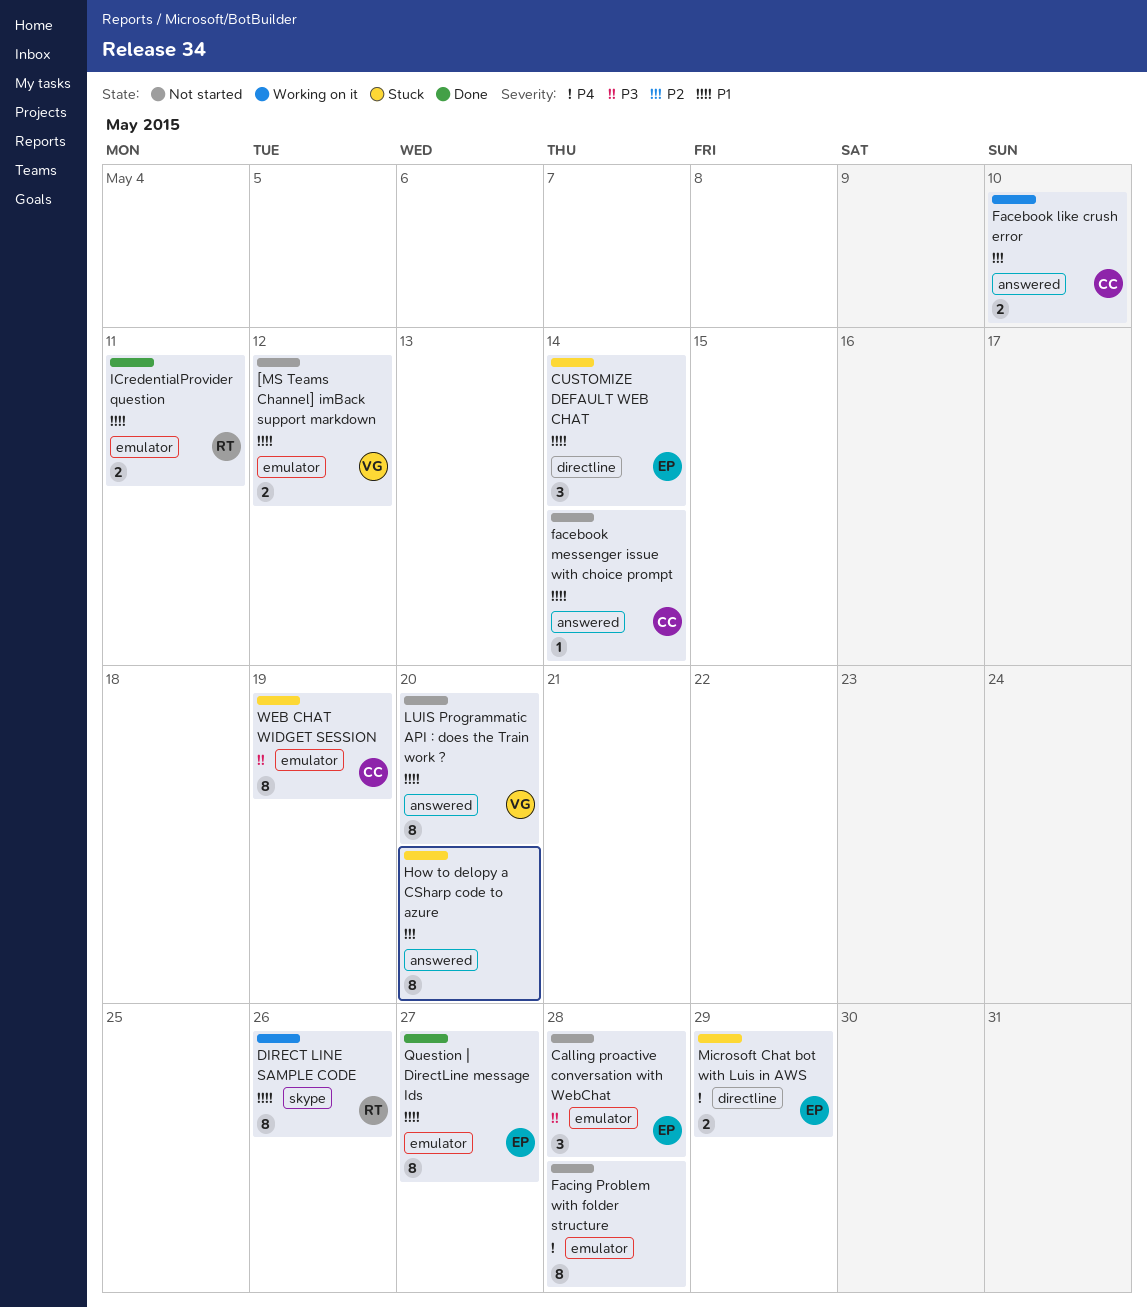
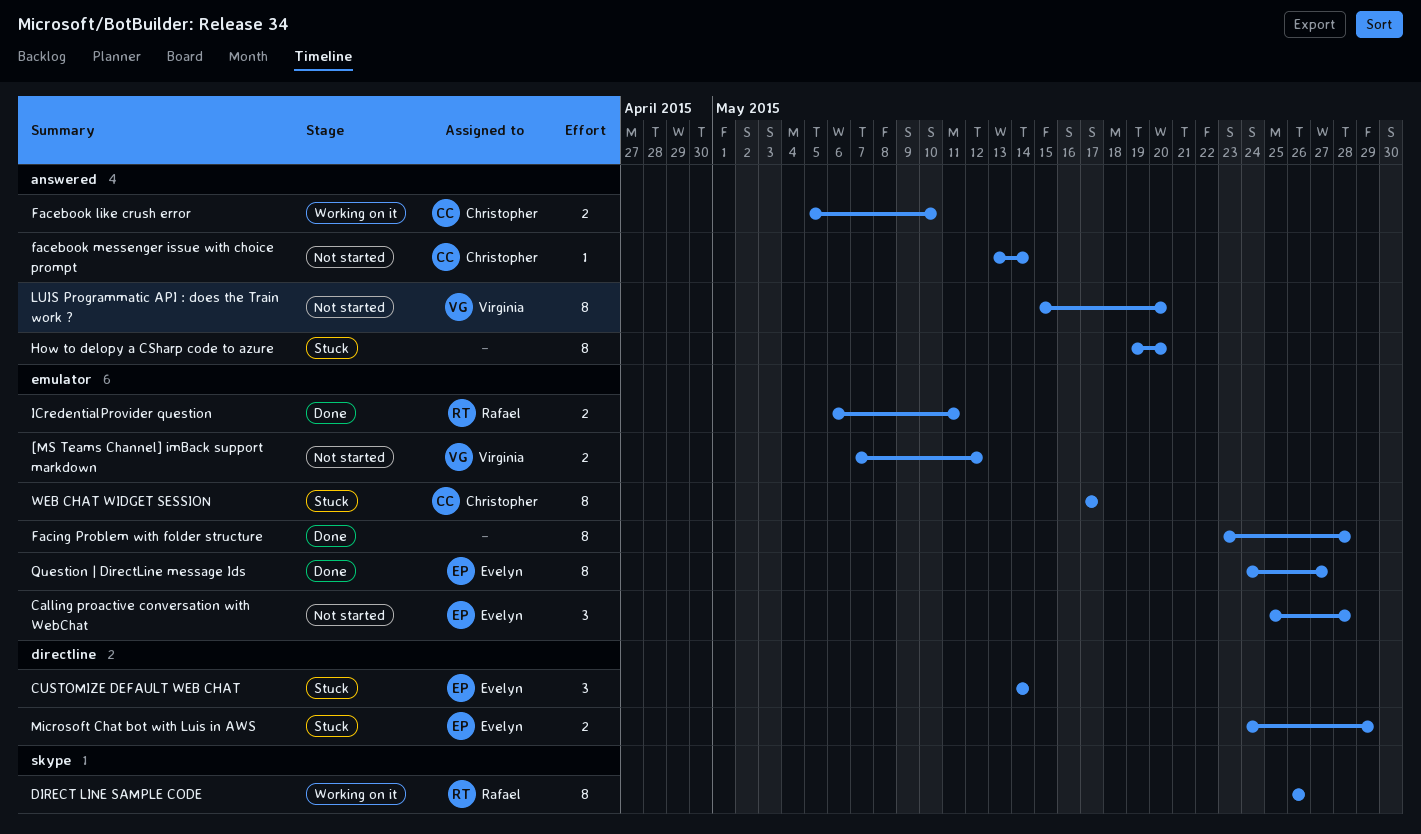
Facing Problem with folder structure, status: Not started -> Done
WEB CHAT WIDGET SESSION, due: May 19 -> May 17

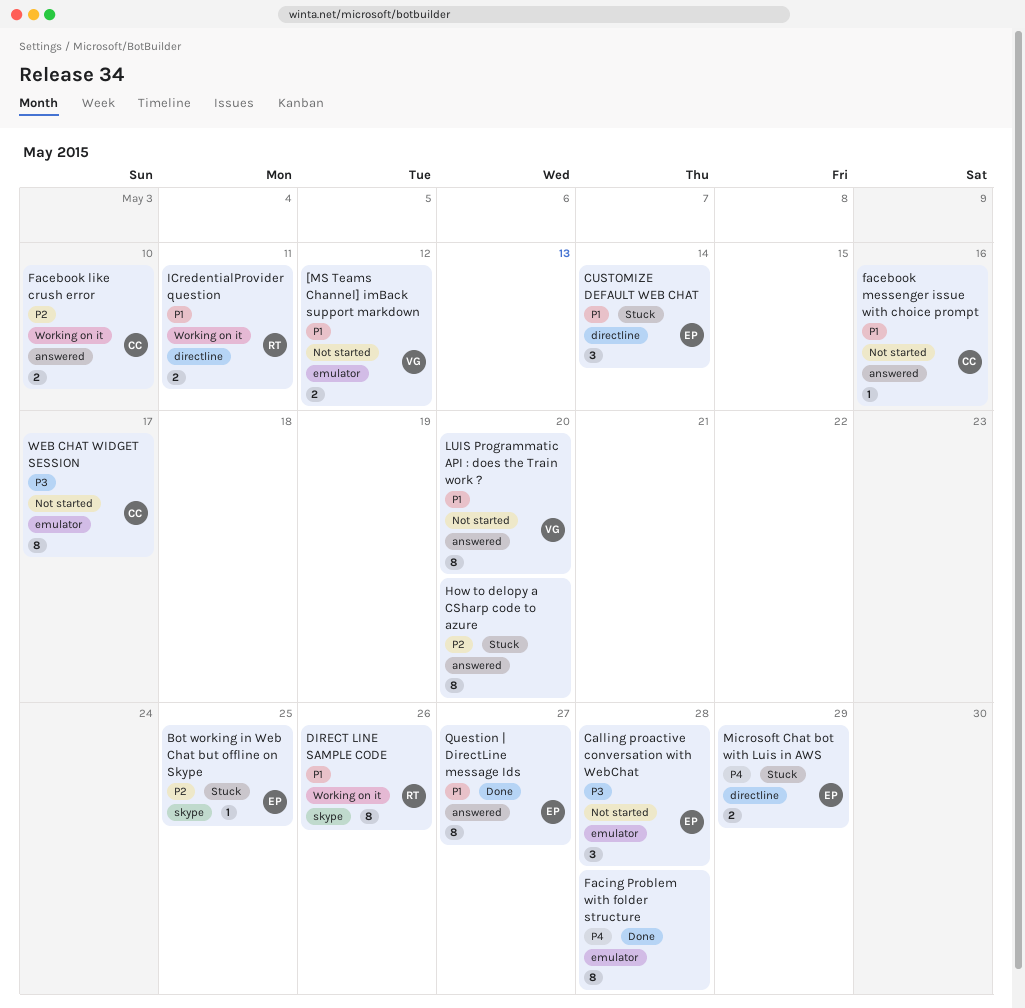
Bot working in Web Chat but offline on Skype: none -> present
facebook messenger issue with choice prompt, due: May 14 -> May 16
ICredentialProvider question, status: Done -> Working on it
ICredentialProvider question, label: emulator -> directline
Question | DirectLine message Ids, label: emulator -> answered
WEB CHAT WIDGET SESSION, status: Stuck -> Not started

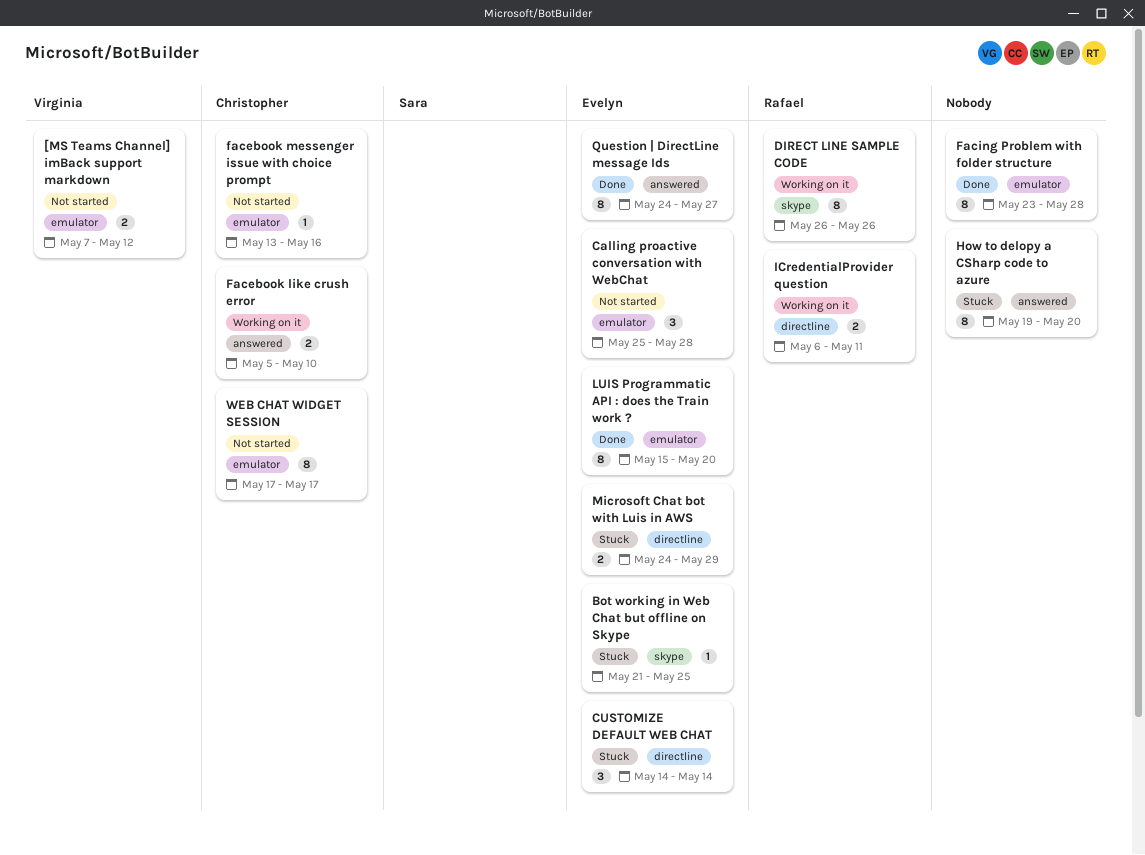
facebook messenger issue with choice prompt, label: answered -> emulator
LUIS Programmatic API : does the Train work ?, status: Not started -> Done
LUIS Programmatic API : does the Train work ?, owner: Virginia -> Evelyn
LUIS Programmatic API : does the Train work ?, label: answered -> emulator

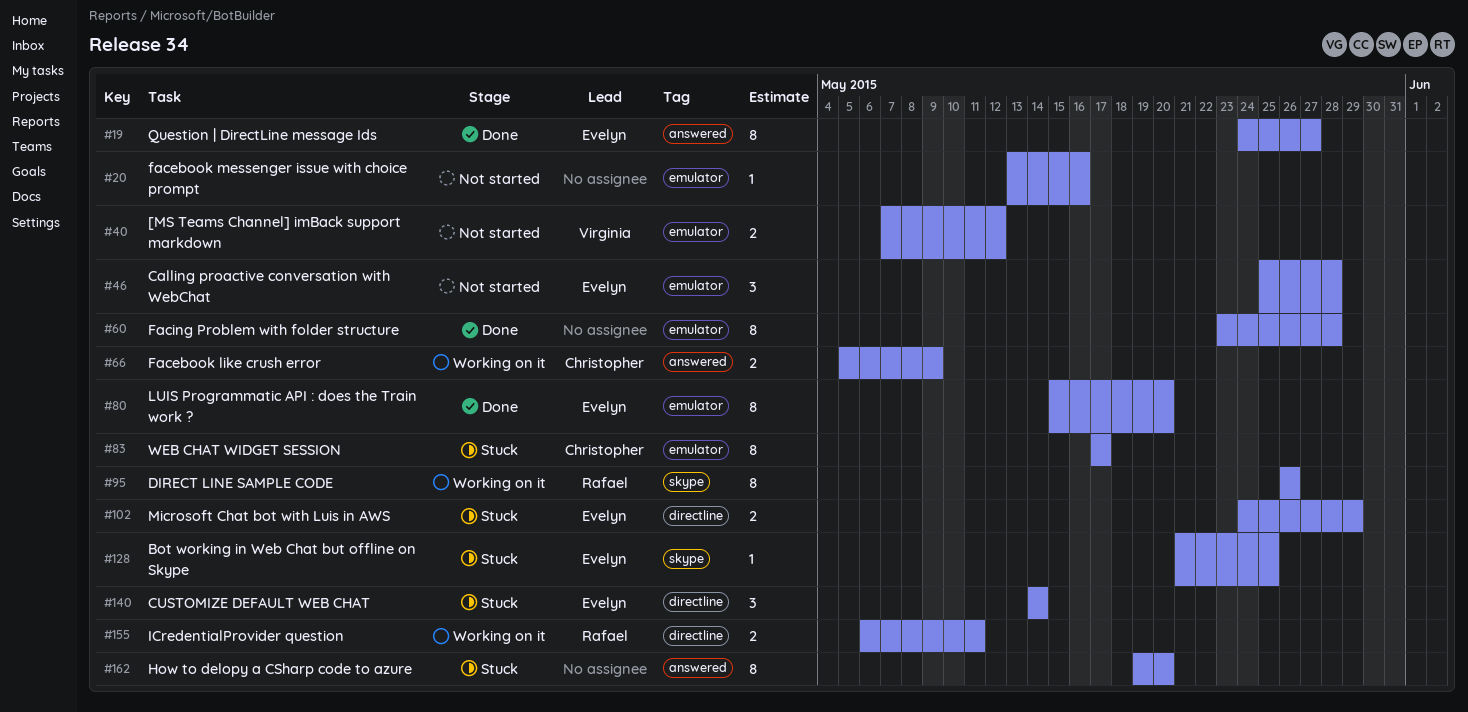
Facebook like crush error, due: May 10 -> May 9
facebook messenger issue with choice prompt, owner: Christopher -> none
WEB CHAT WIDGET SESSION, status: Not started -> Stuck

